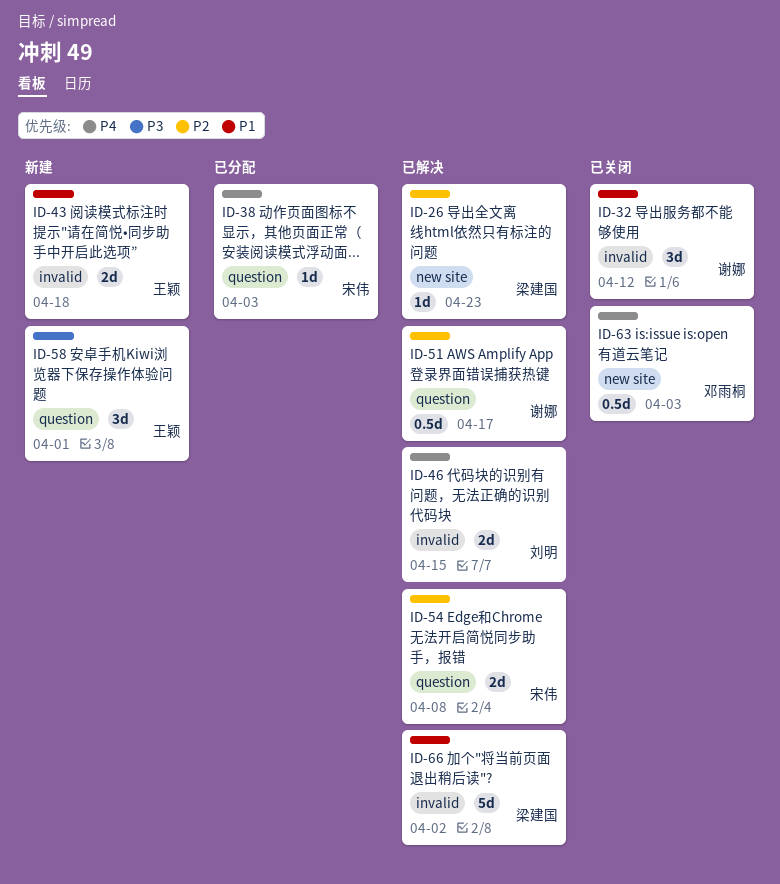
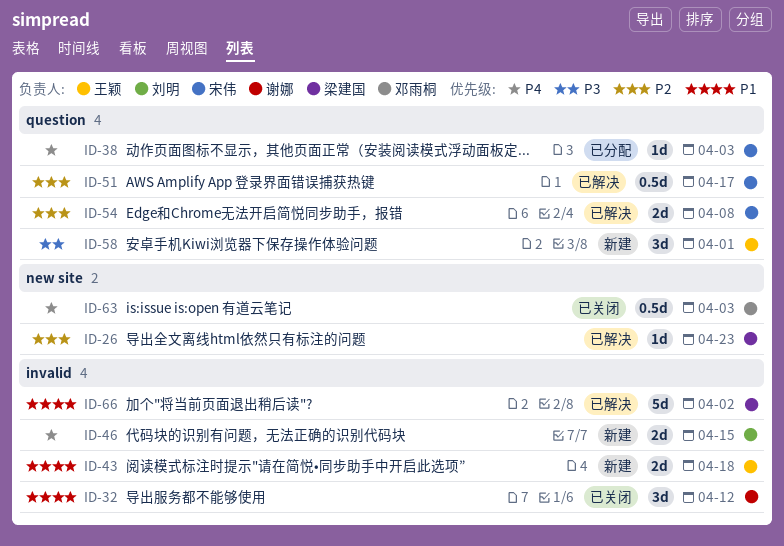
ID-46, status: 已解决 -> 新建
ID-51, owner: 谢娜 -> 宋伟

